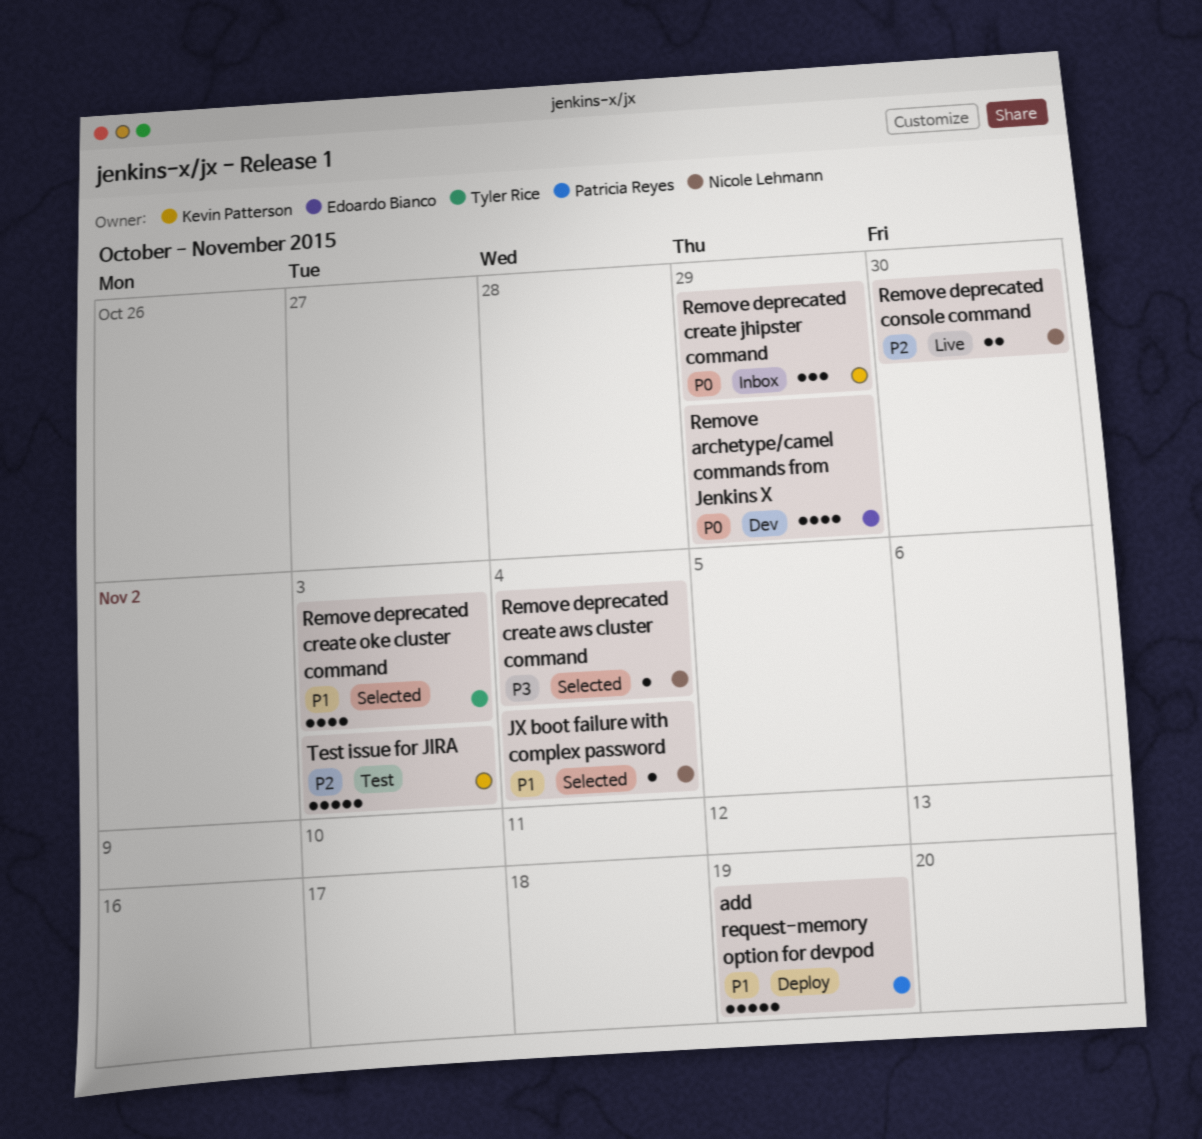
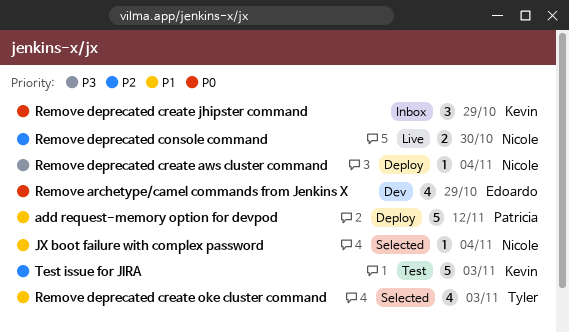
add request-memory option for devpod, due: Nov 19 -> Nov 12
Remove deprecated create aws cluster command, status: Selected -> Deploy

